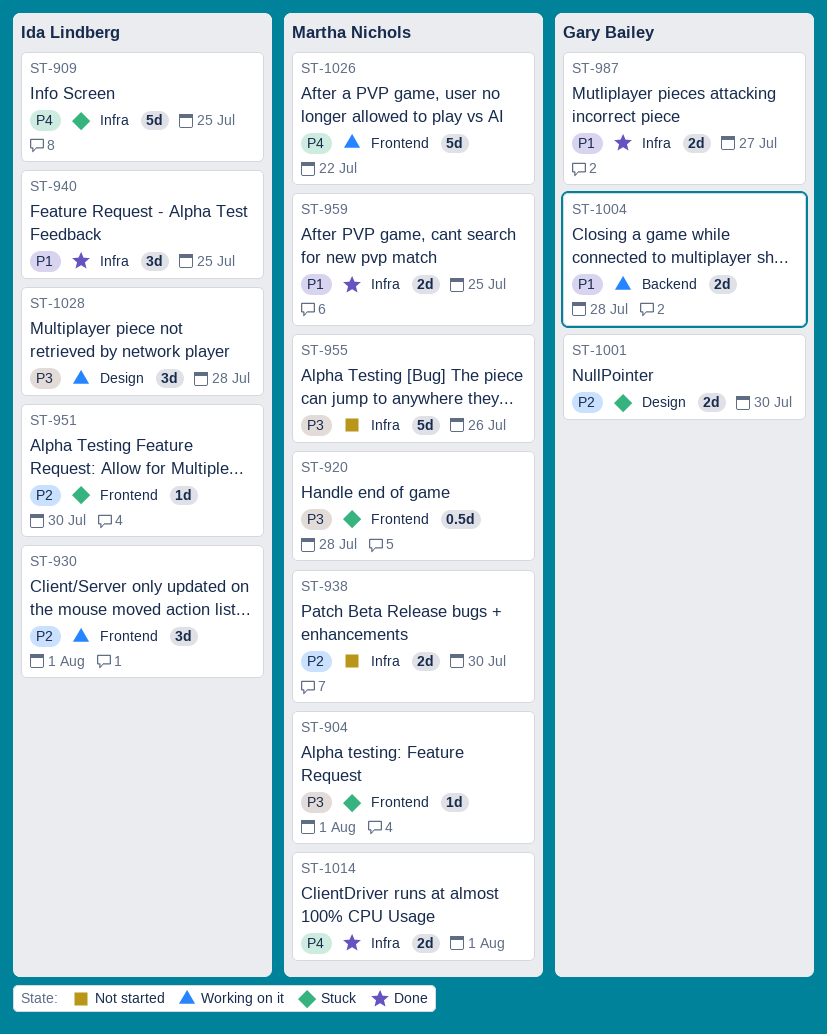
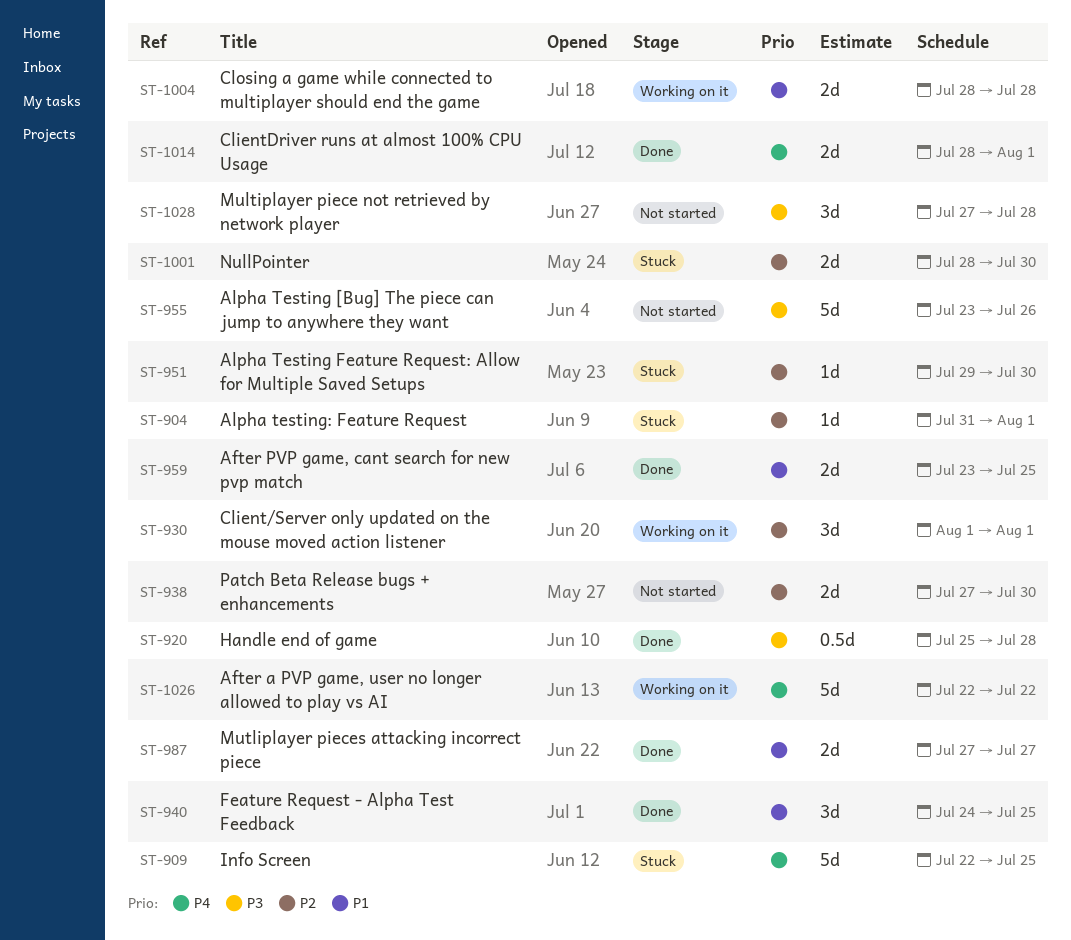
ST-904, priority: P3 -> P2
ST-920, status: Stuck -> Done
ST-1028, status: Working on it -> Not started

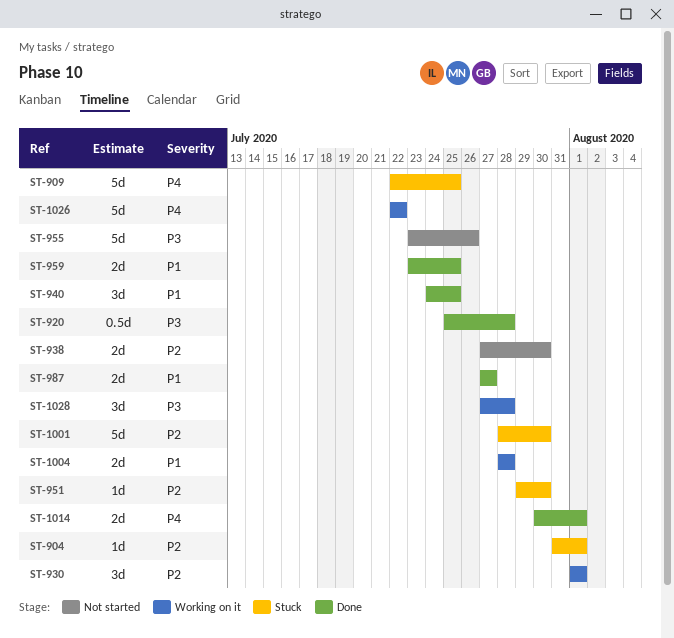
ST-1001, estimate: 2d -> 5d
ST-1014, start: Jul 28 -> Jul 30
ST-1028, status: Not started -> Working on it

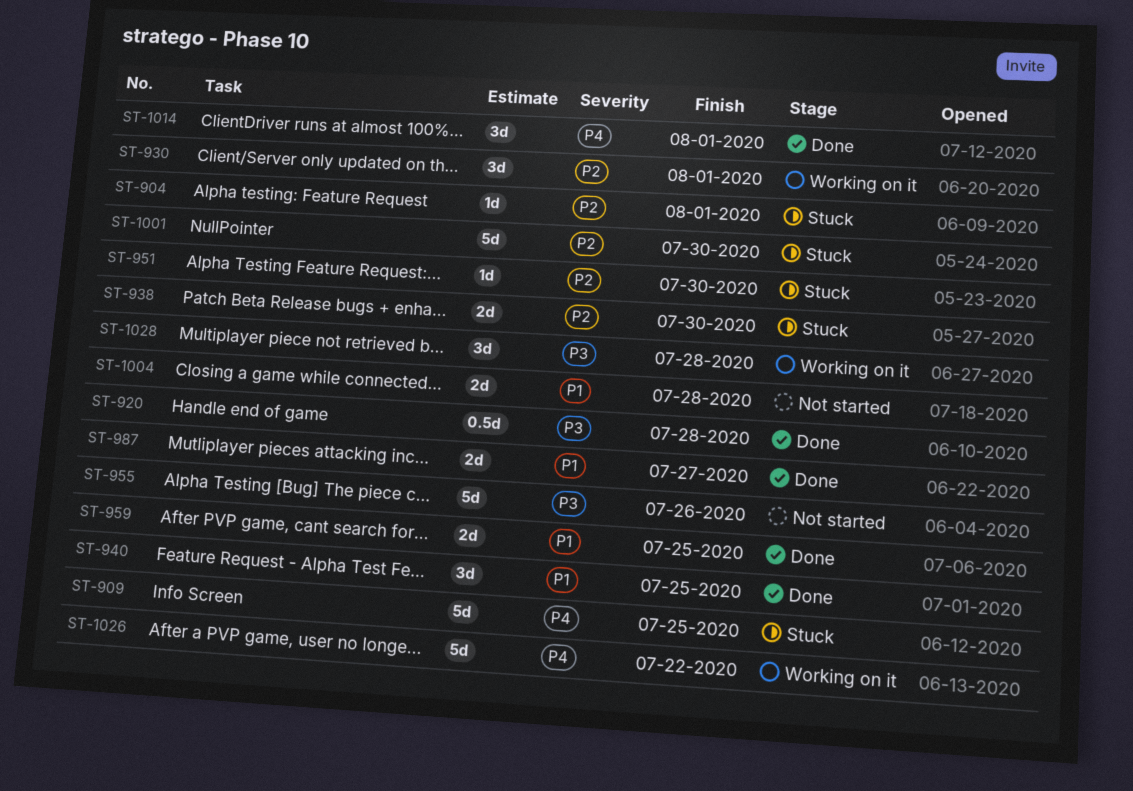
ST-938, status: Not started -> Stuck
ST-1004, status: Working on it -> Not started
ST-1014, estimate: 2d -> 3d

